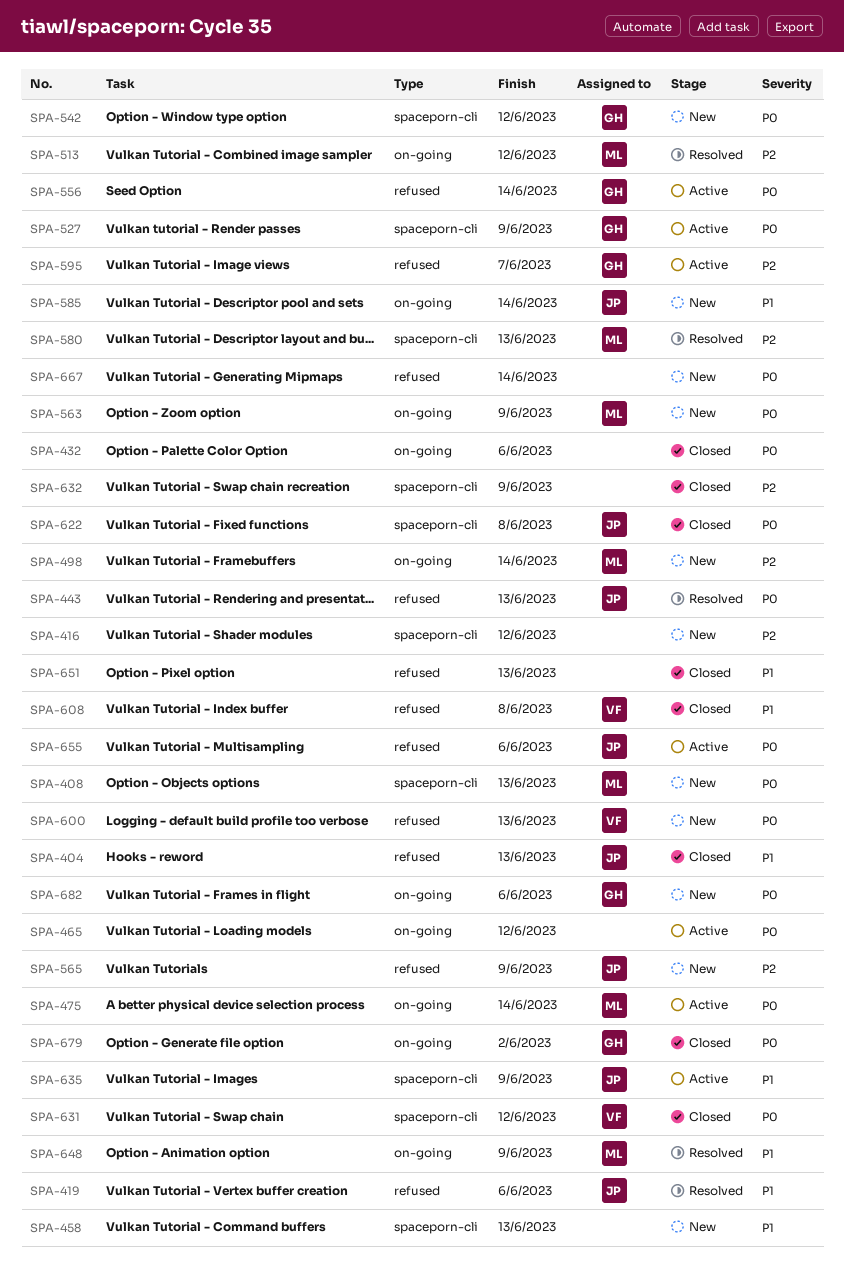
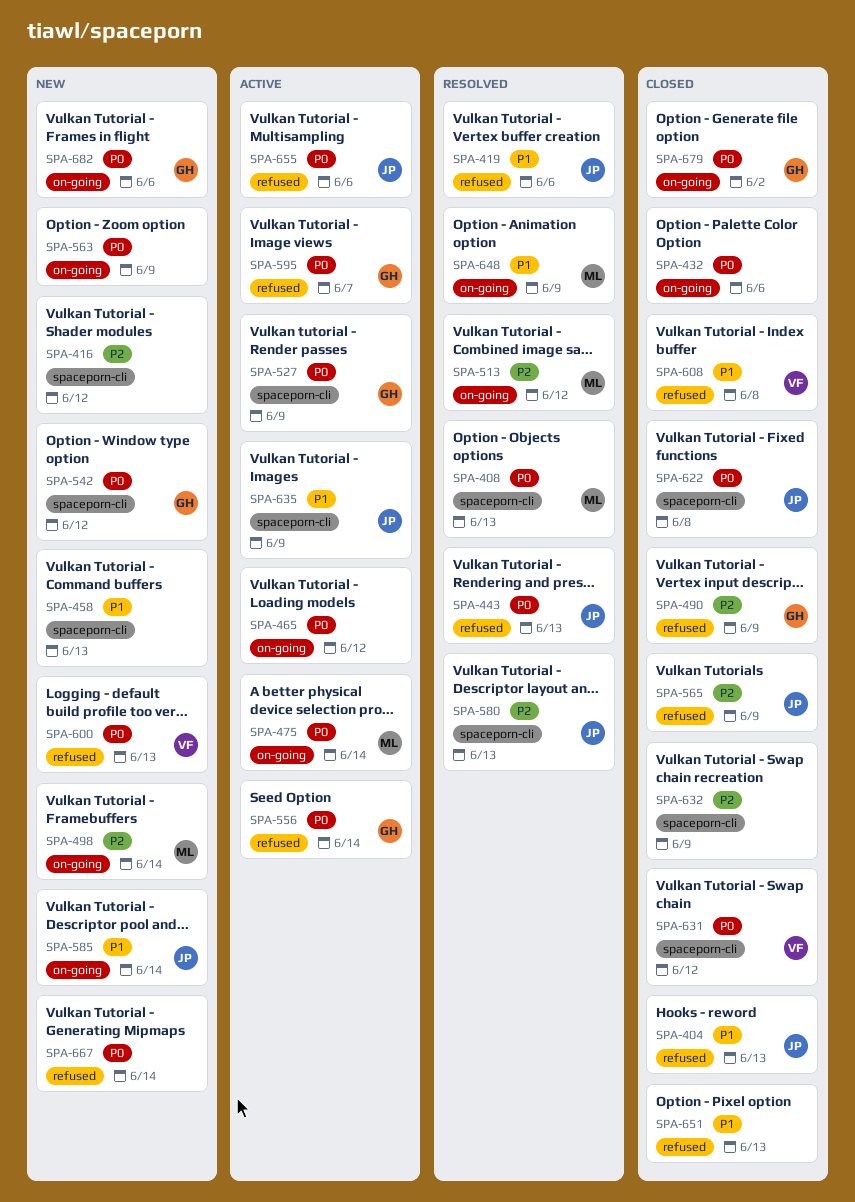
SPA-408, status: New -> Resolved
SPA-490: none -> present
SPA-563, owner: ML -> none
SPA-565, status: New -> Closed
SPA-580, owner: ML -> JP
SPA-595, priority: P2 -> P0

